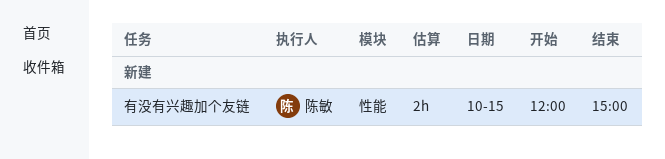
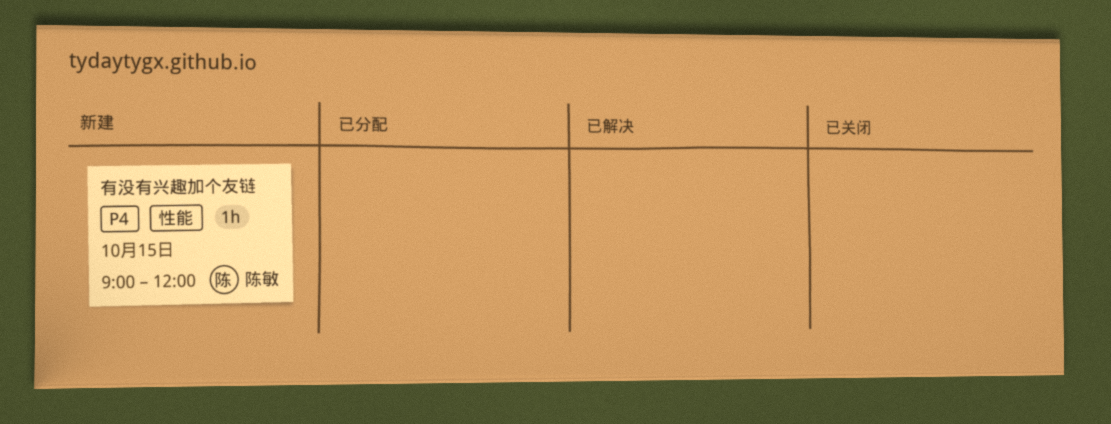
有没有兴趣加个友链, estimate: 2h -> 1h
有没有兴趣加个友链, begins: 12:00 -> 09:00
有没有兴趣加个友链, ends: 15:00 -> 12:00

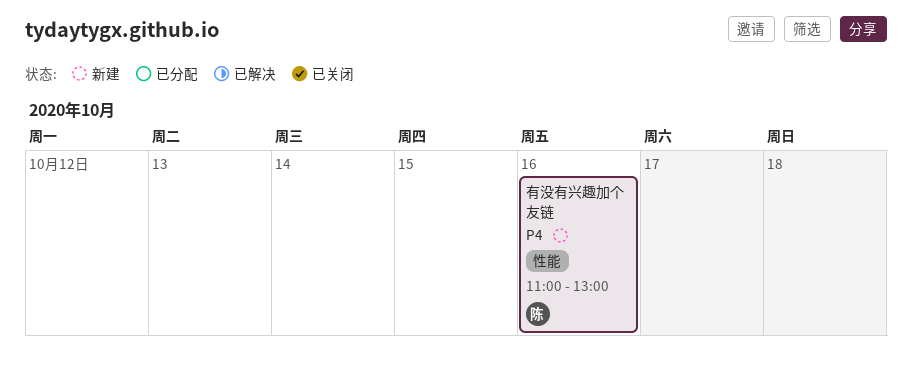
有没有兴趣加个友链, day: Oct 15 -> Oct 16
有没有兴趣加个友链, begins: 09:00 -> 11:00
有没有兴趣加个友链, ends: 12:00 -> 13:00

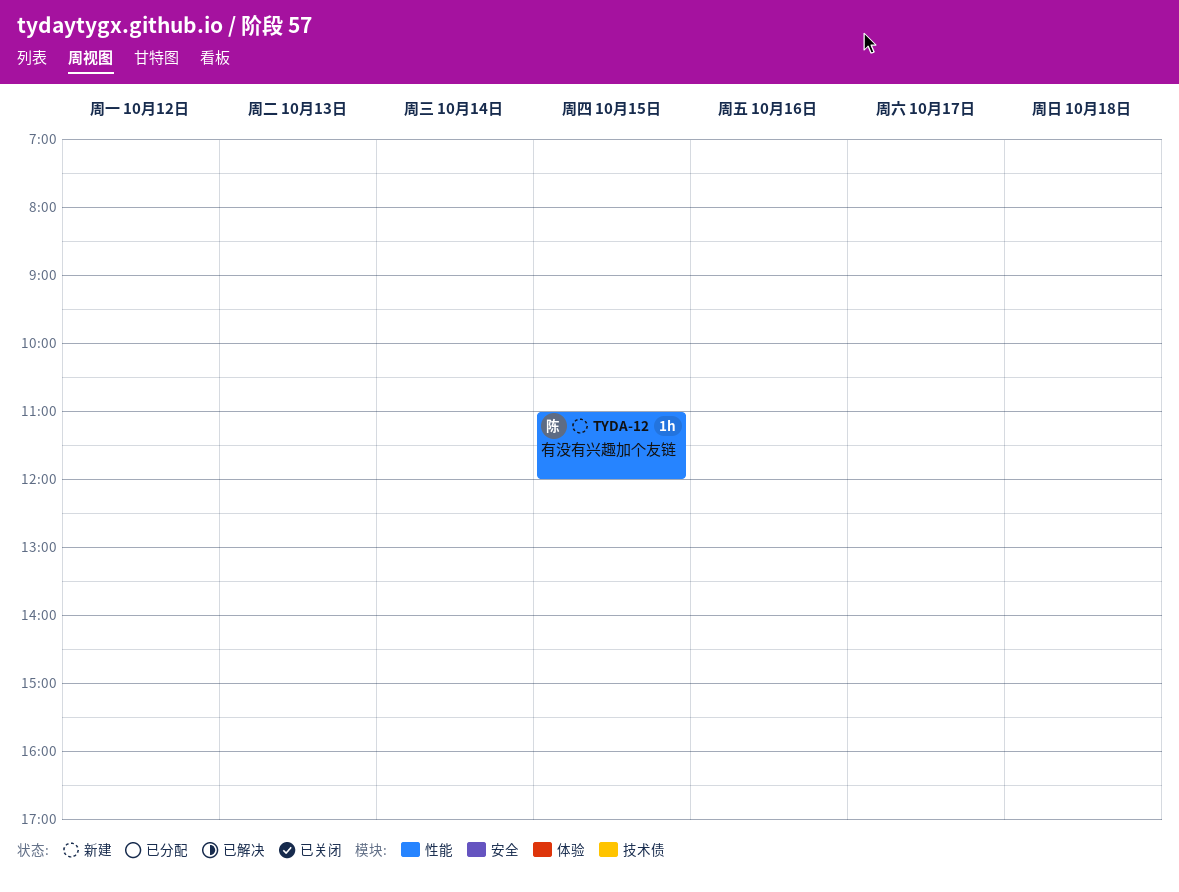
有没有兴趣加个友链, day: Oct 16 -> Oct 15
有没有兴趣加个友链, ends: 13:00 -> 12:00

